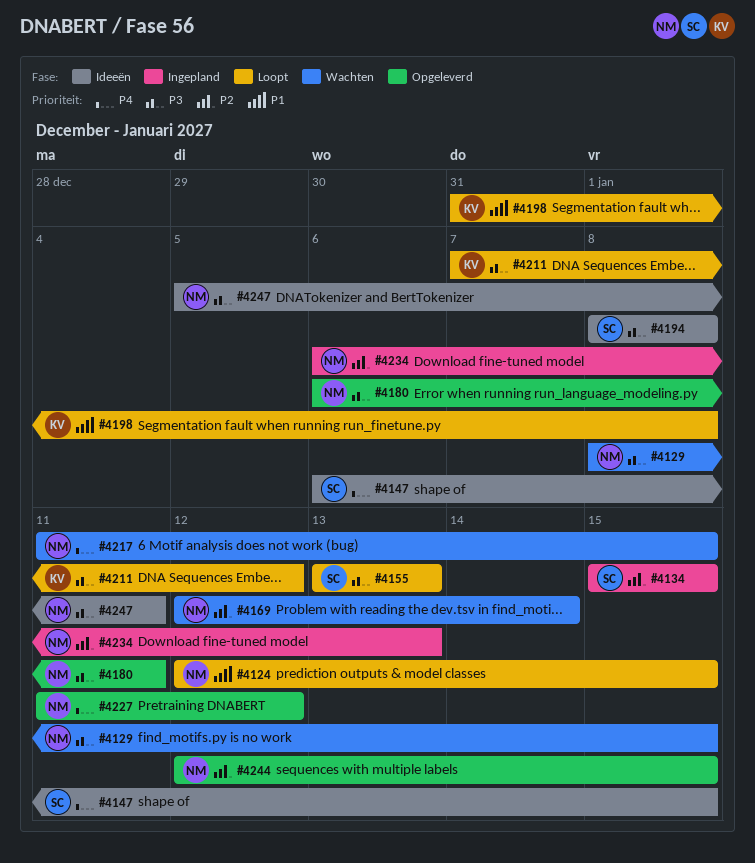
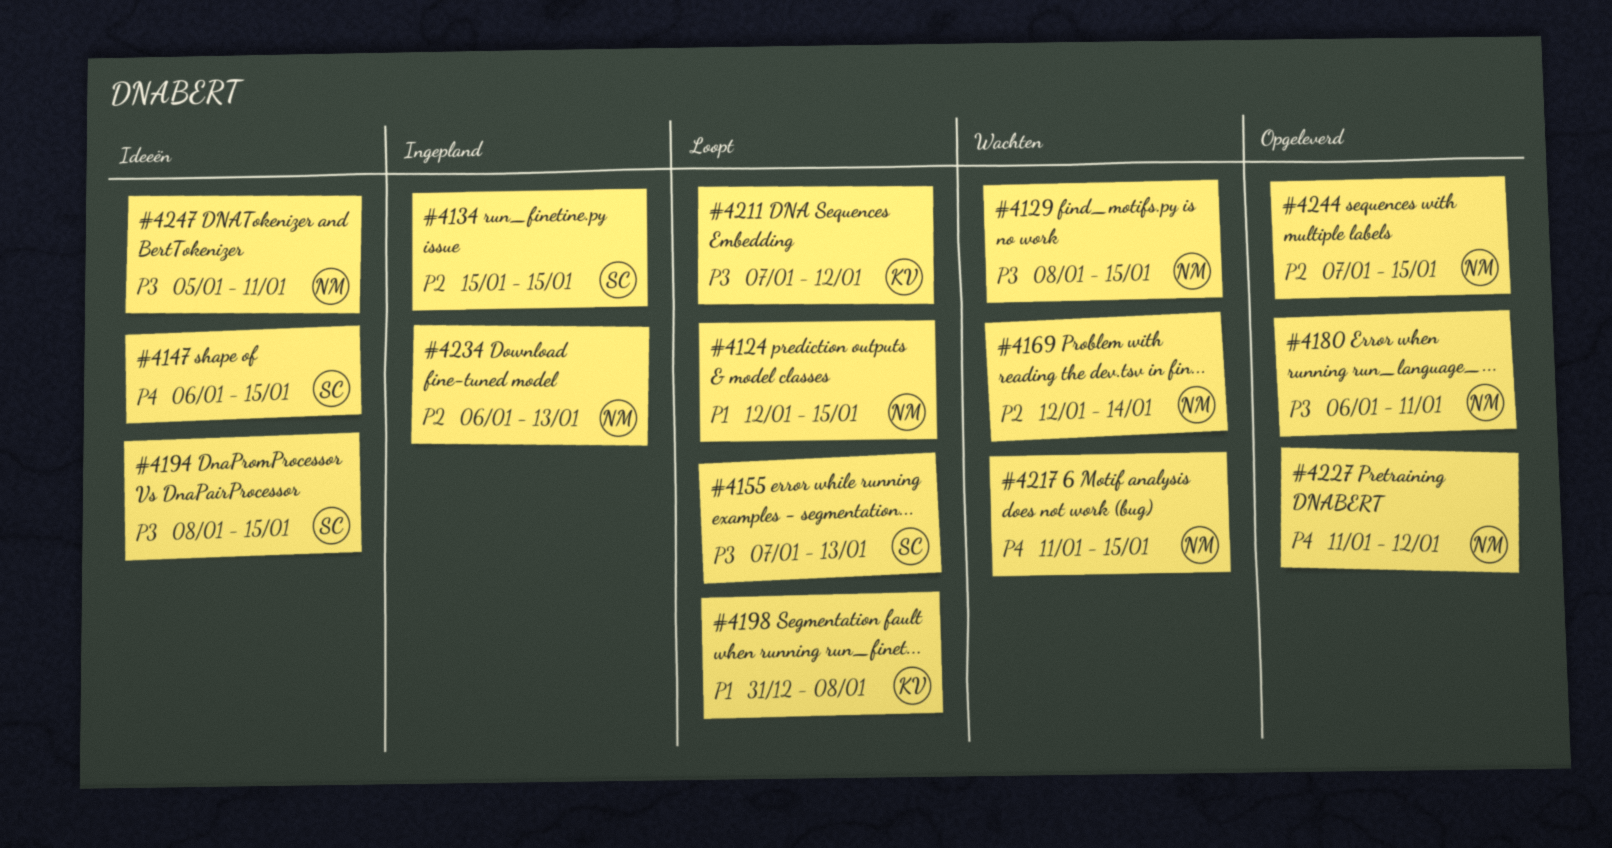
#4155, start: Jan 13 -> Jan 7
#4194, due: Jan 8 -> Jan 15
#4244, start: Jan 12 -> Jan 7

